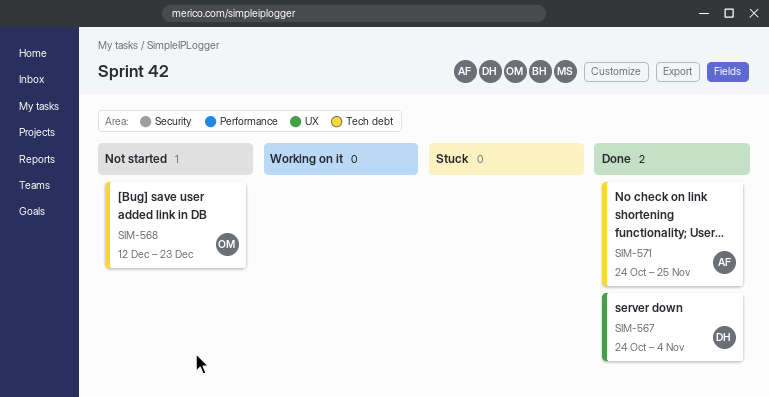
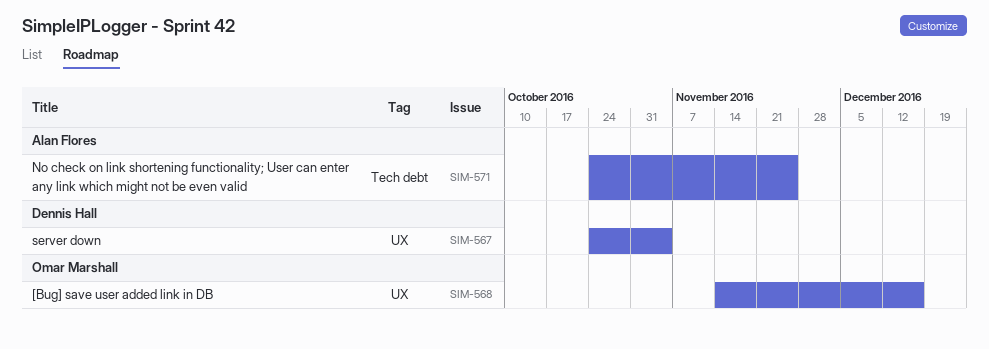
SIM-568, label: Tech debt -> UX
SIM-568, start: Dec 12 -> Nov 14
SIM-568, due: Dec 23 -> Dec 16

